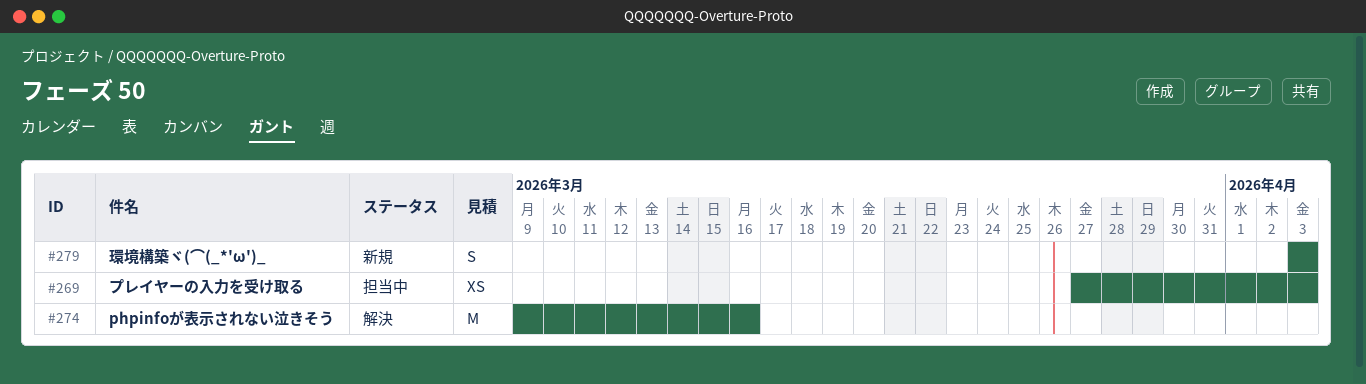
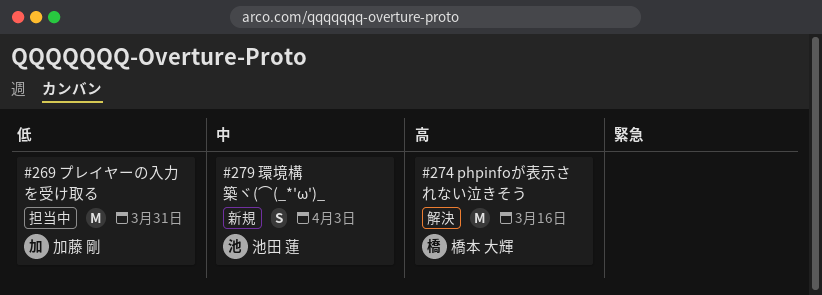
#269, estimate: XS -> M
#269, due: Apr 3 -> Mar 31

